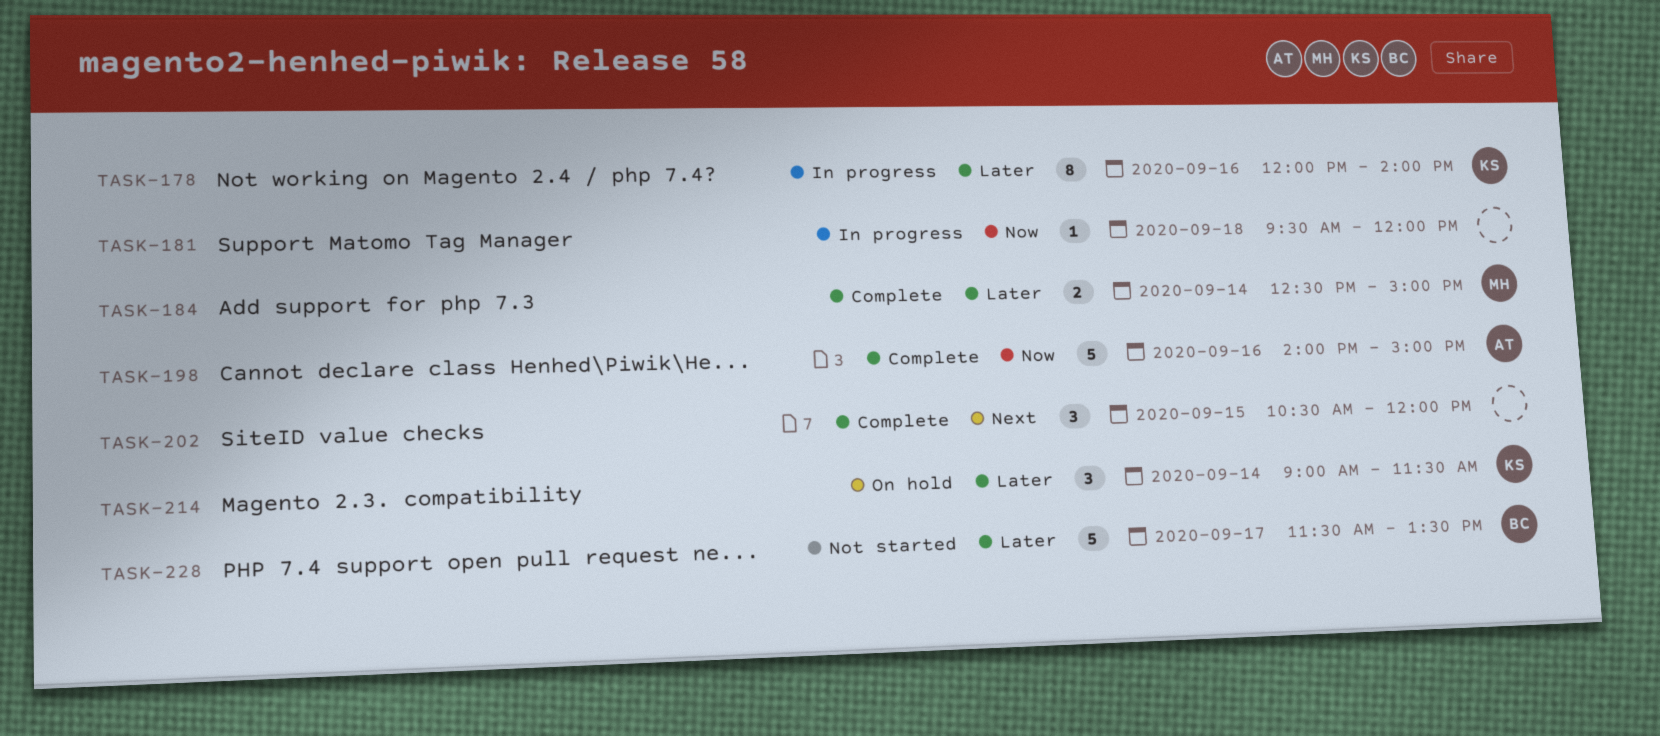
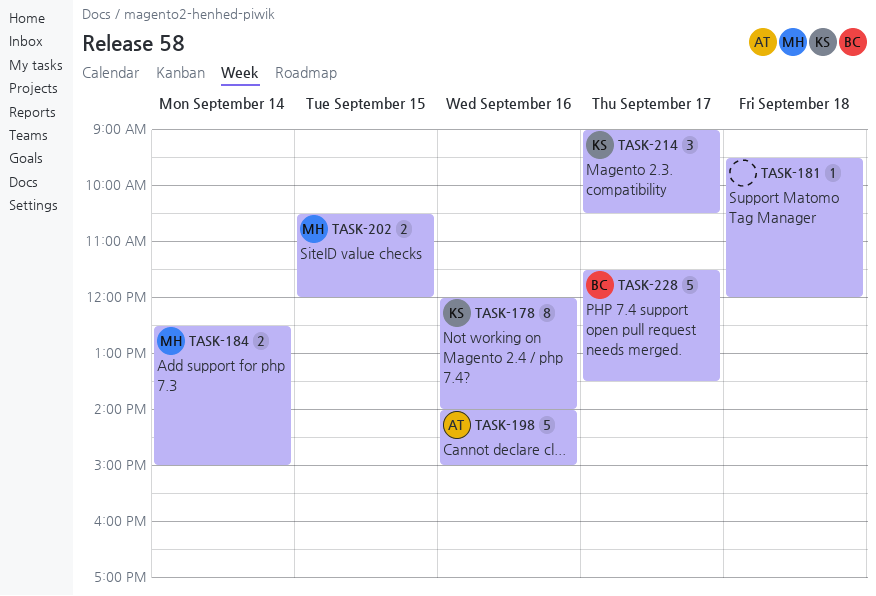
TASK-202, owner: none -> MH
TASK-202, estimate: 3 -> 2
TASK-214, day: Sep 14 -> Sep 17
TASK-214, ends: 11:30 -> 10:30

